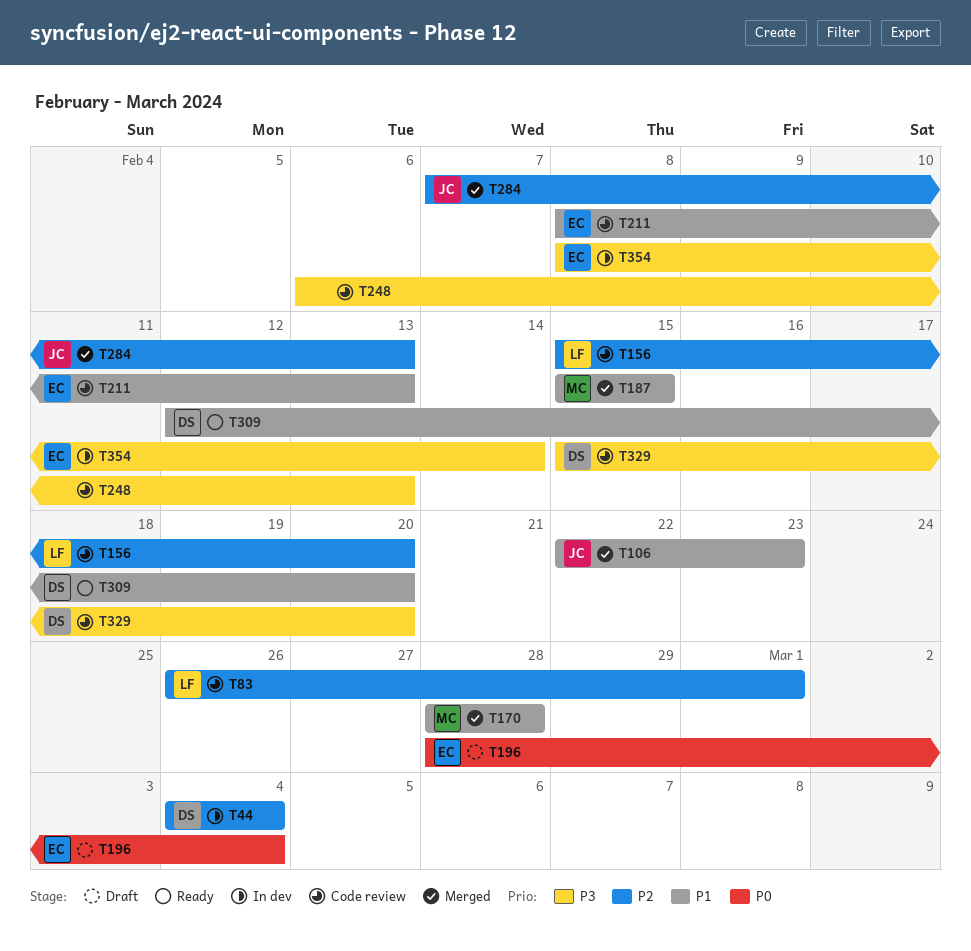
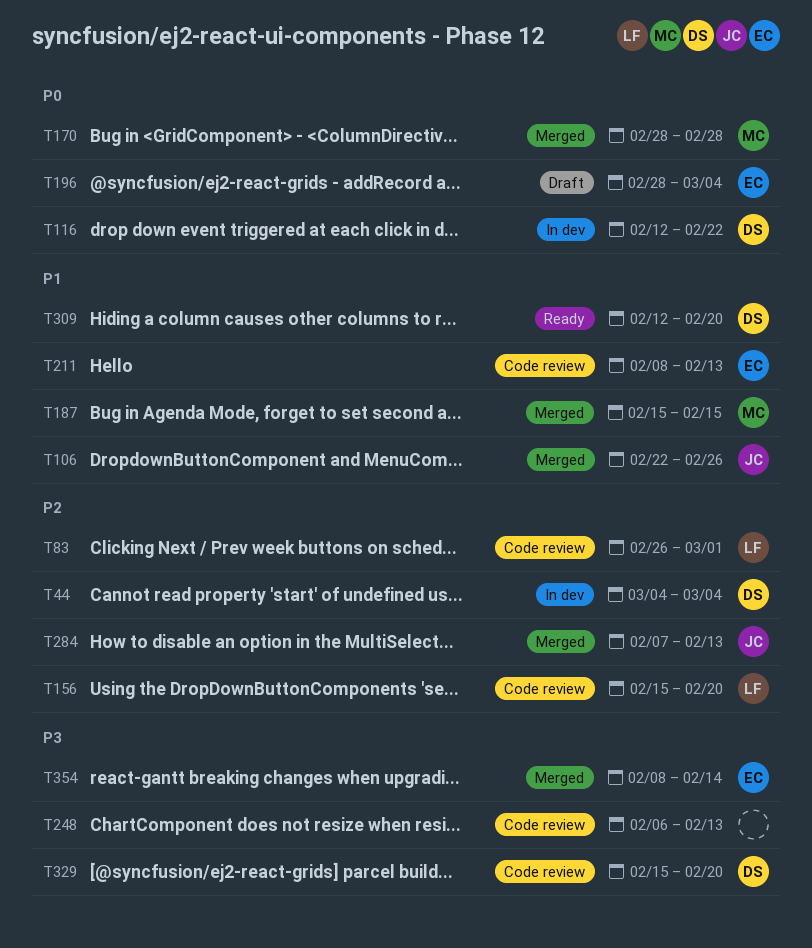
T106, due: Feb 23 -> Feb 26
T116: none -> present
T170, priority: P1 -> P0
T354, status: In dev -> Merged

